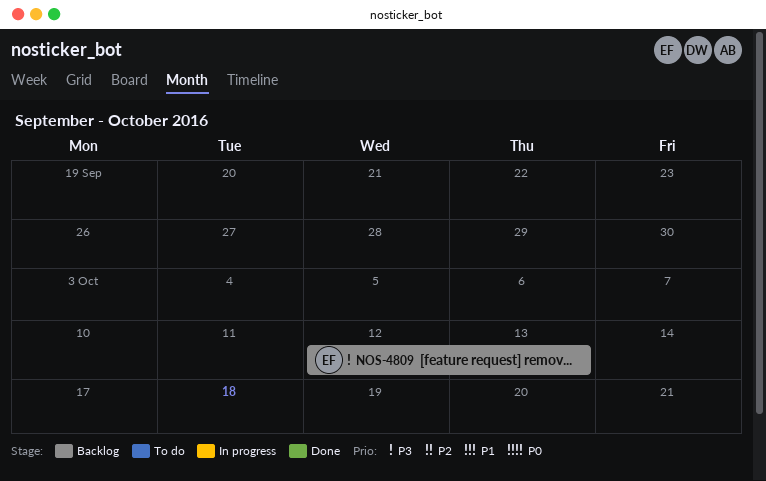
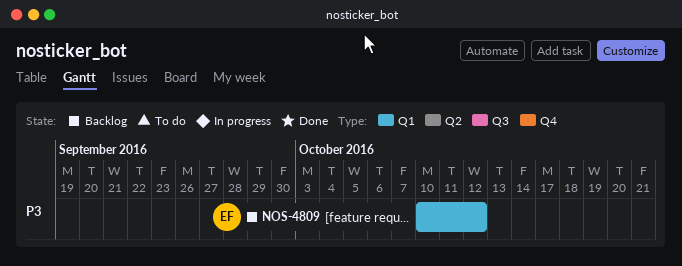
NOS-4809, start: Oct 12 -> Oct 10
NOS-4809, due: Oct 13 -> Oct 12

